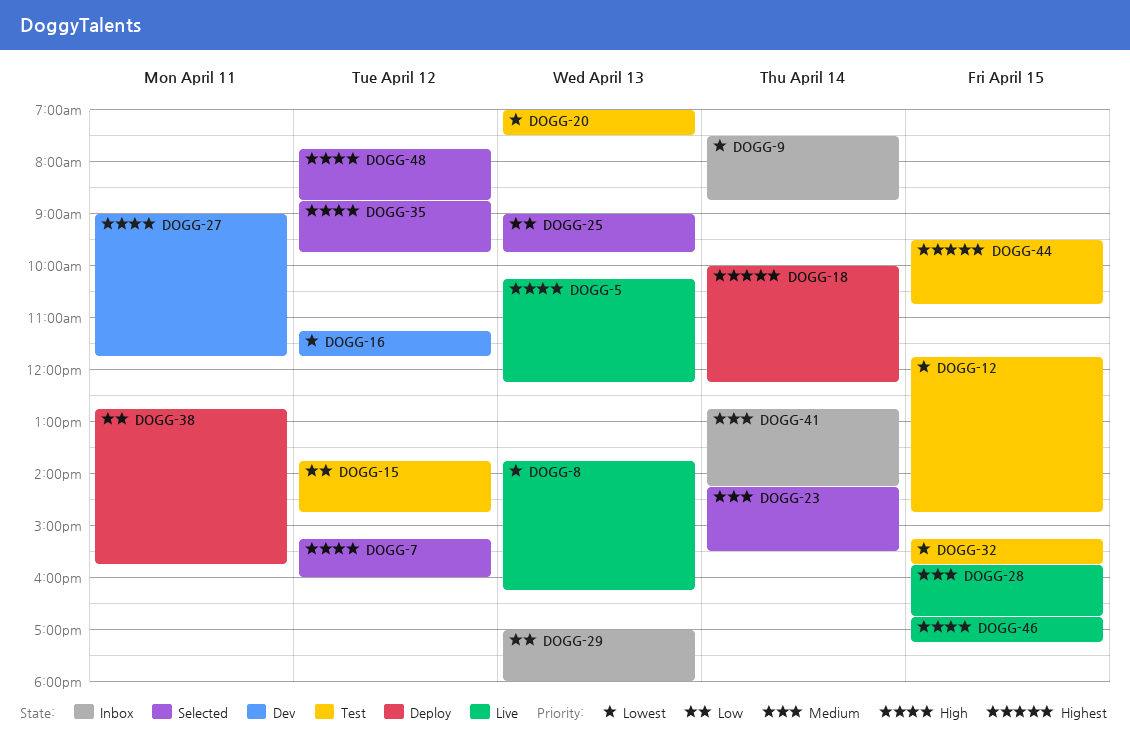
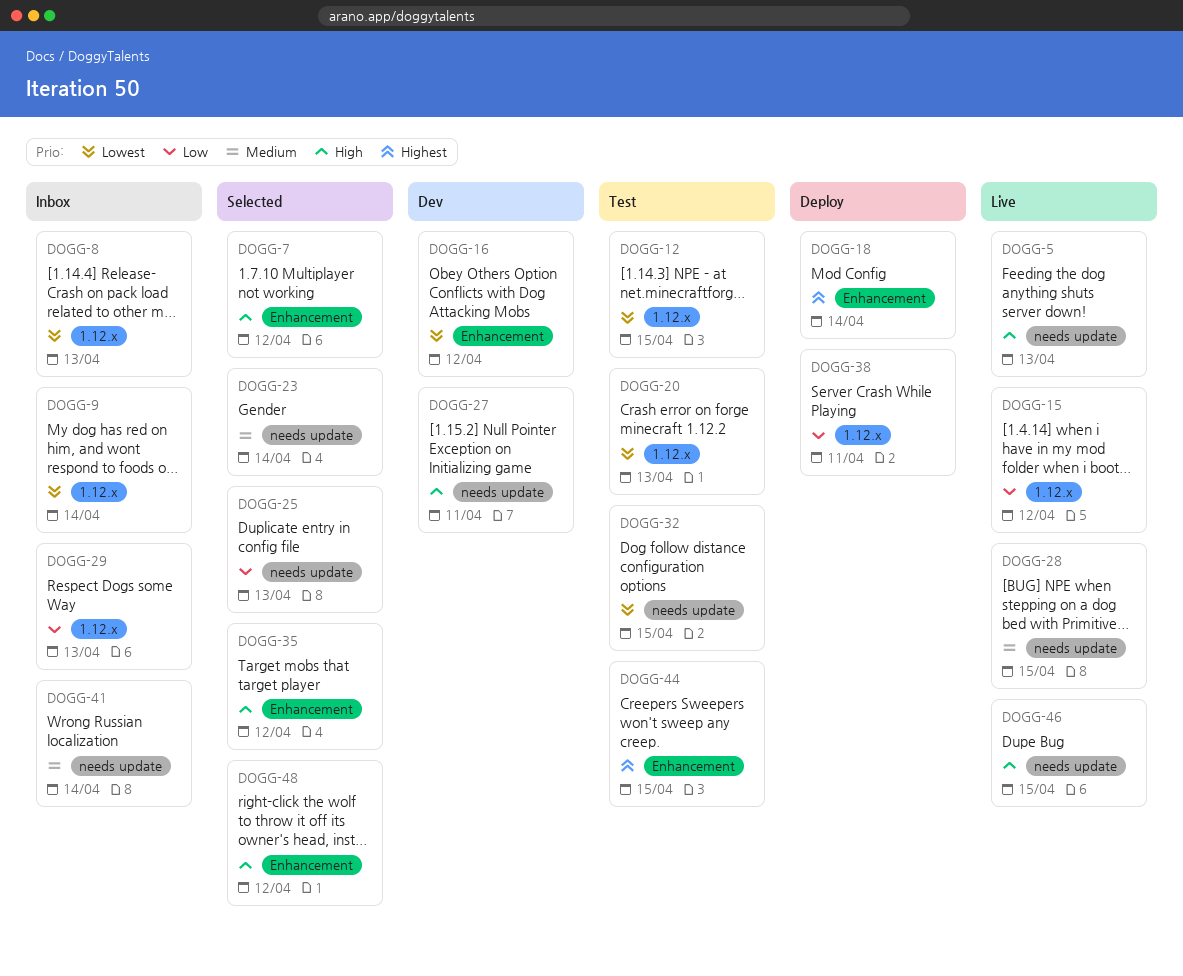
DOGG-8, status: Live -> Inbox
DOGG-15, status: Test -> Live

